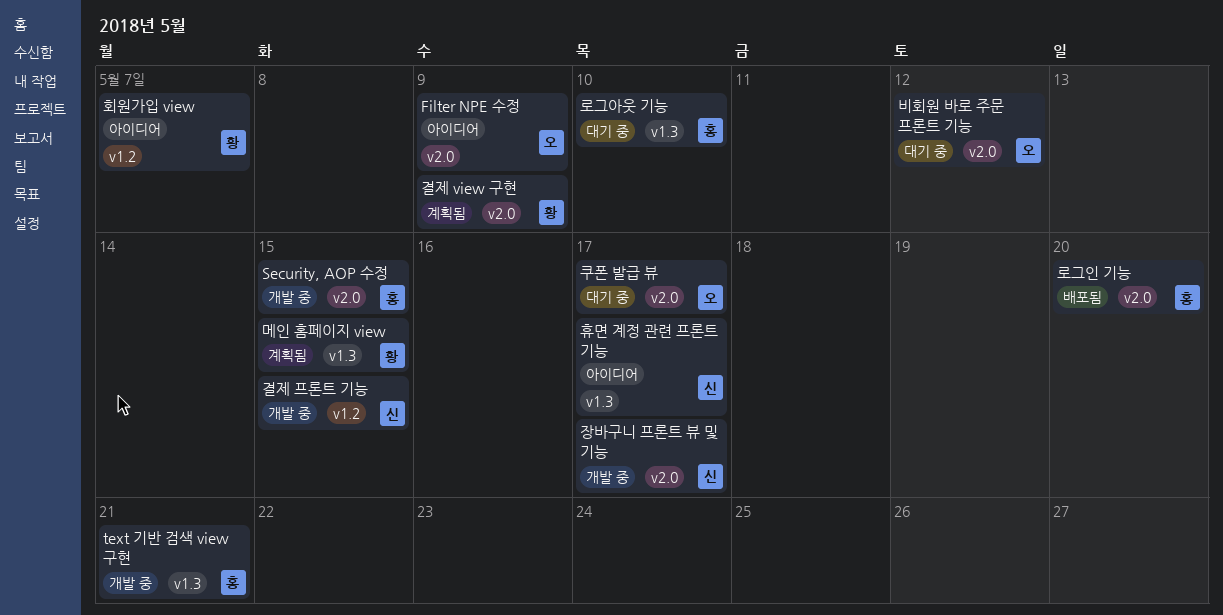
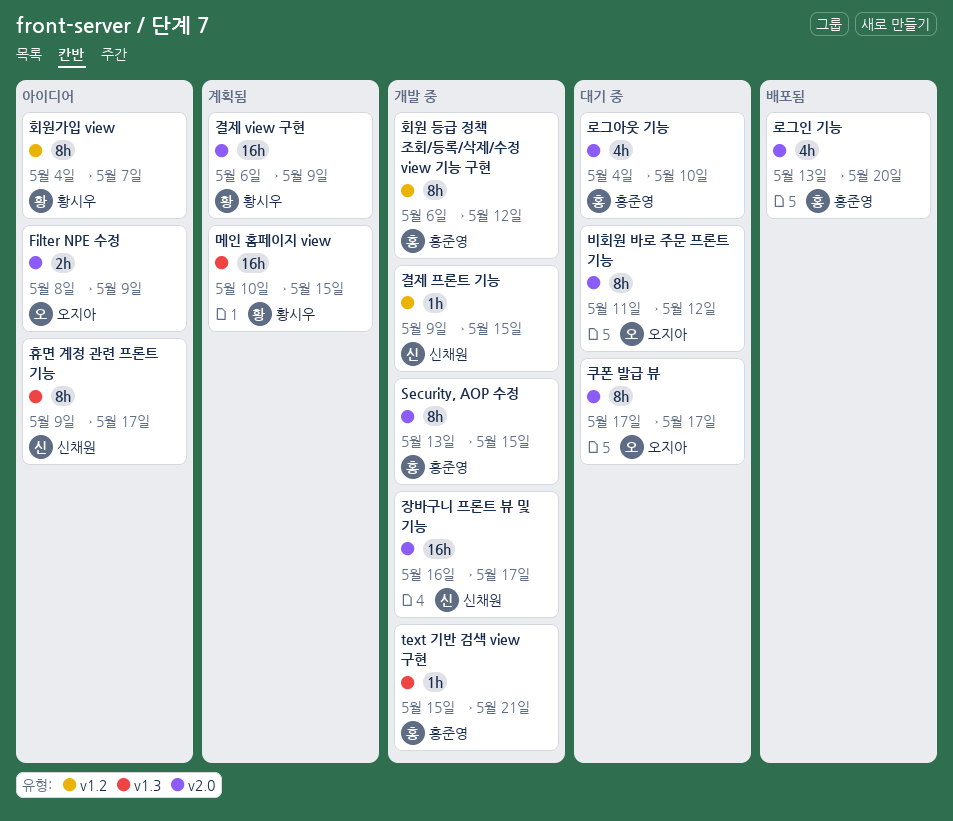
로그아웃 기능, label: v1.3 -> v2.0
회원 등급 정책 조회/등록/삭제/수정 view 기능 구현: none -> present

